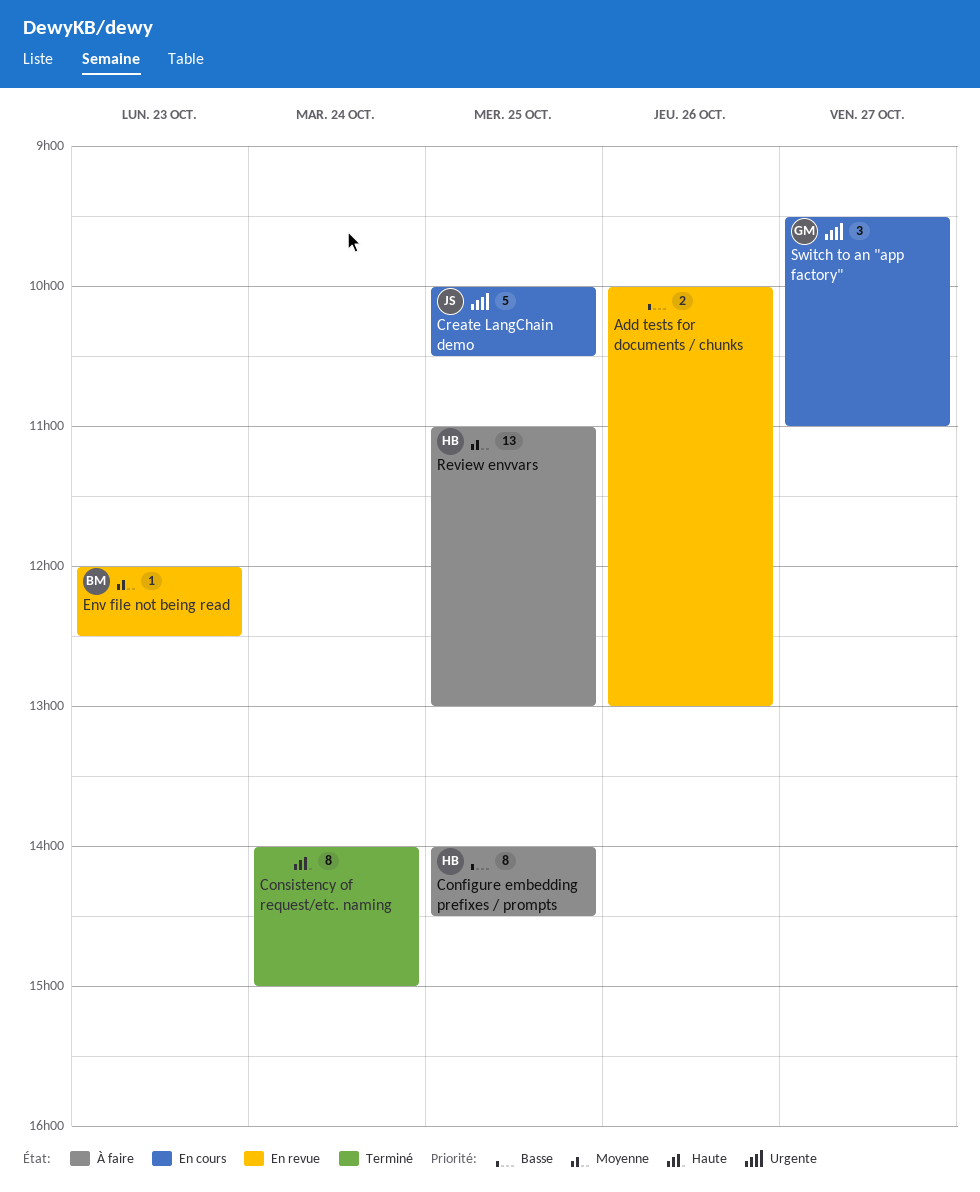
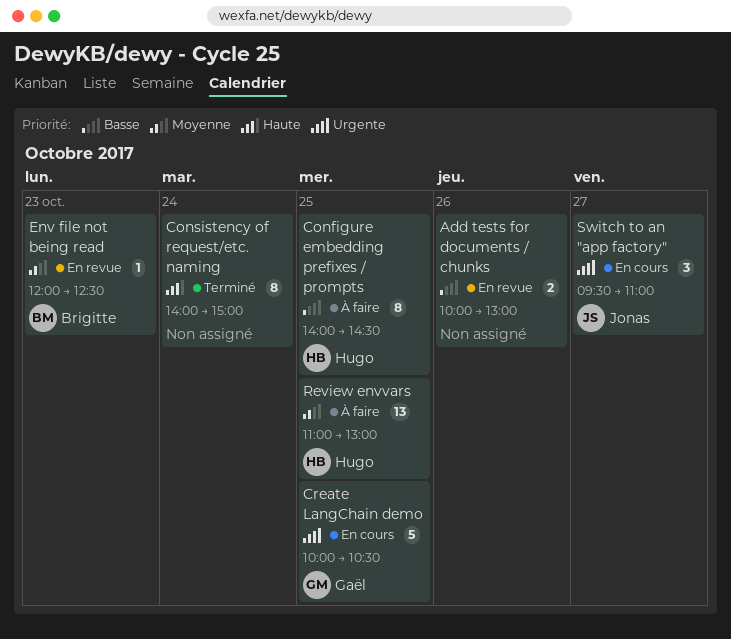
Create LangChain demo, owner: Jonas -> Gaël
Switch to an "app factory", owner: Gaël -> Jonas

